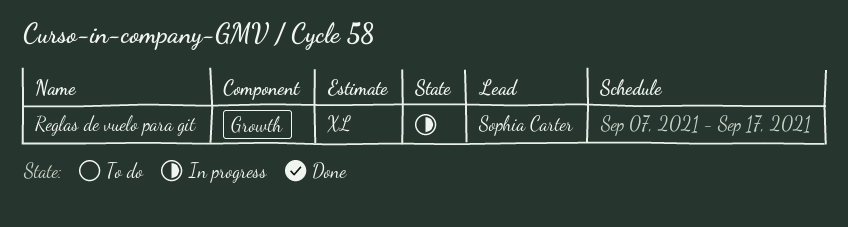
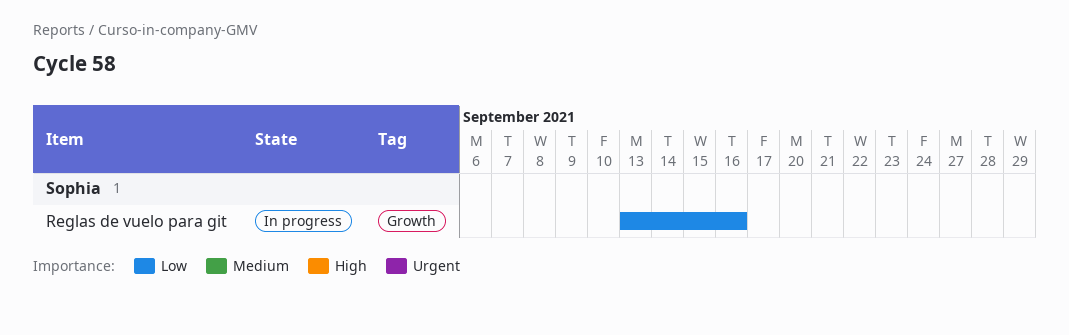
Reglas de vuelo para git, start: Sep 7 -> Sep 13
Reglas de vuelo para git, due: Sep 17 -> Sep 16

